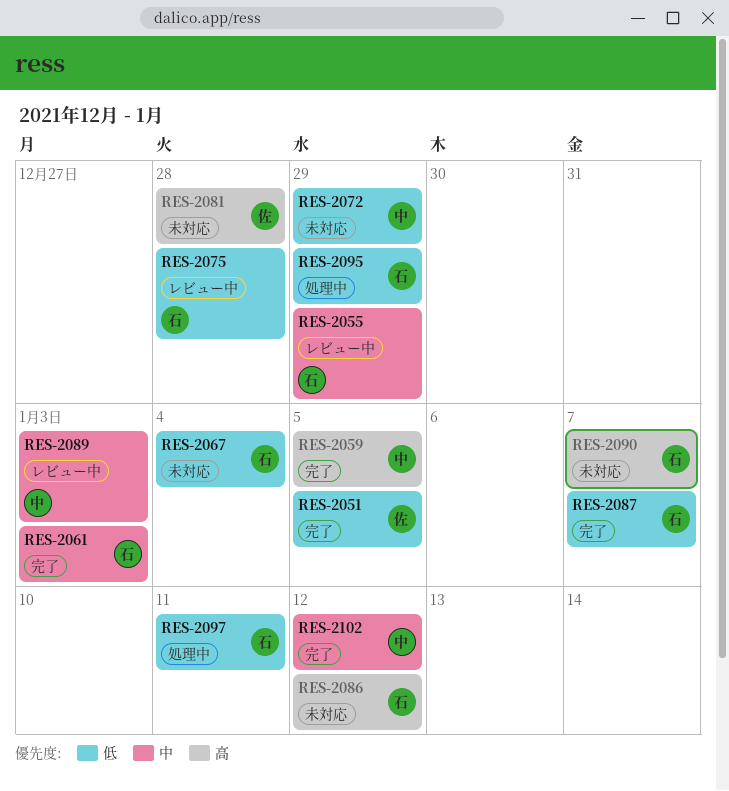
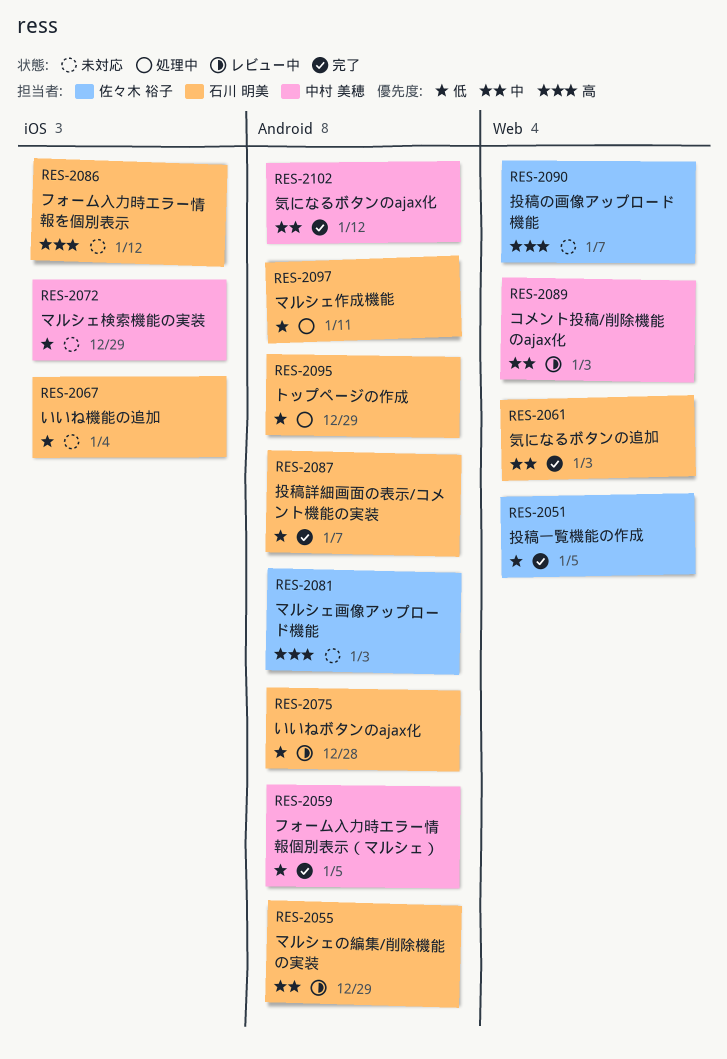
RES-2059, priority: 高 -> 低
RES-2081, due: Dec 28 -> Jan 3
RES-2090, owner: 石川 明美 -> 佐々木 裕子

